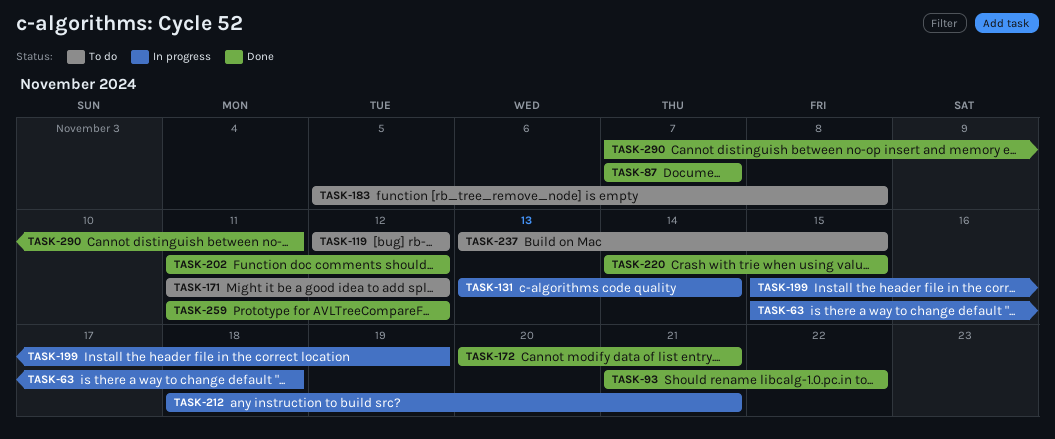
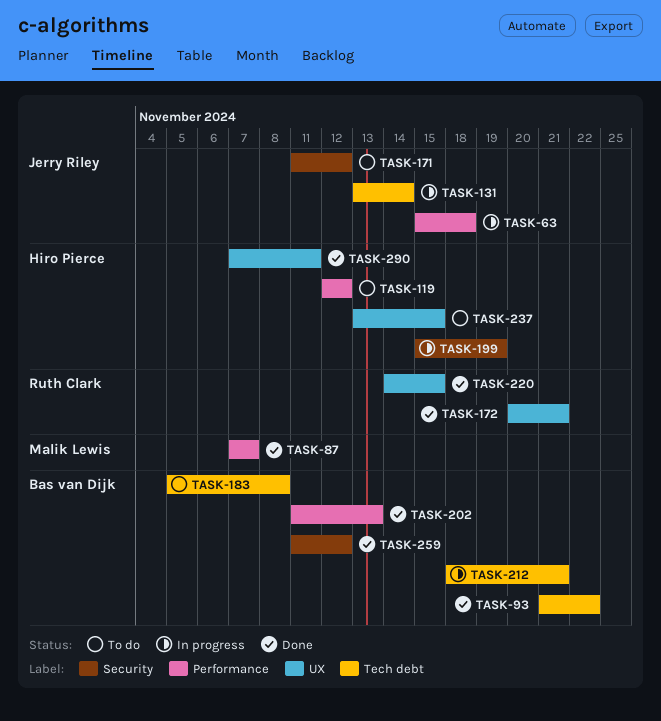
TASK-202, due: Nov 12 -> Nov 13

